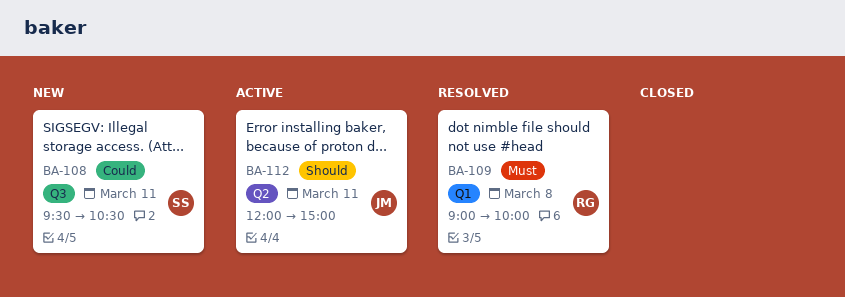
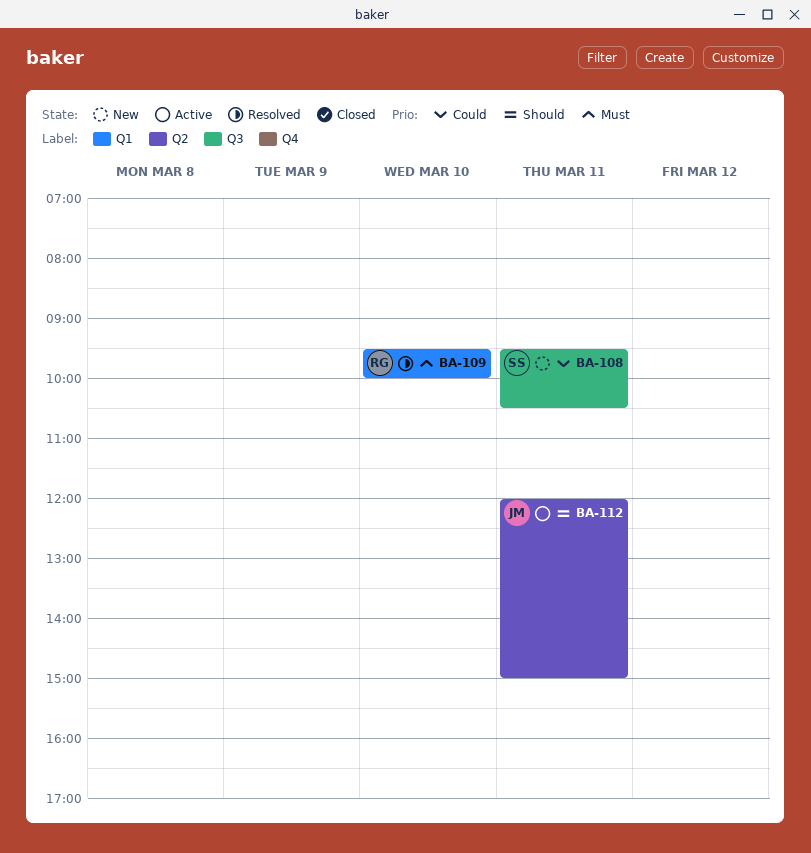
BA-109, day: Mar 8 -> Mar 10
BA-109, begins: 09:00 -> 09:30

